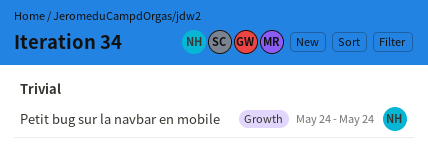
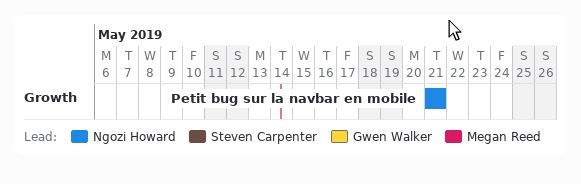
Petit bug sur la navbar en mobile, start: May 24 -> May 21
Petit bug sur la navbar en mobile, due: May 24 -> May 21

